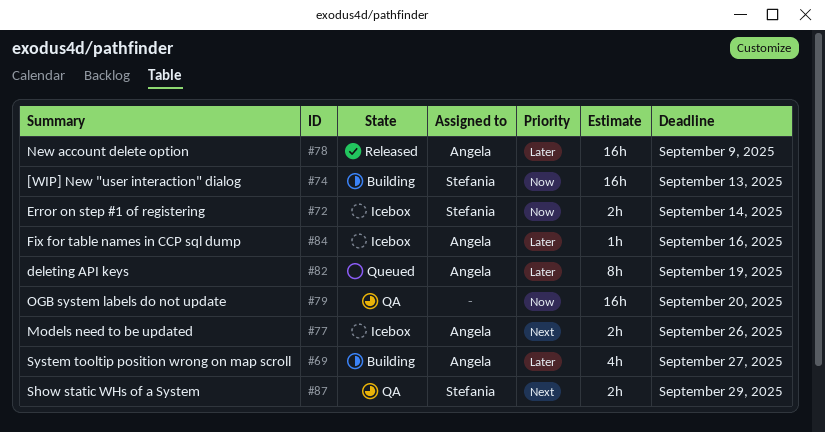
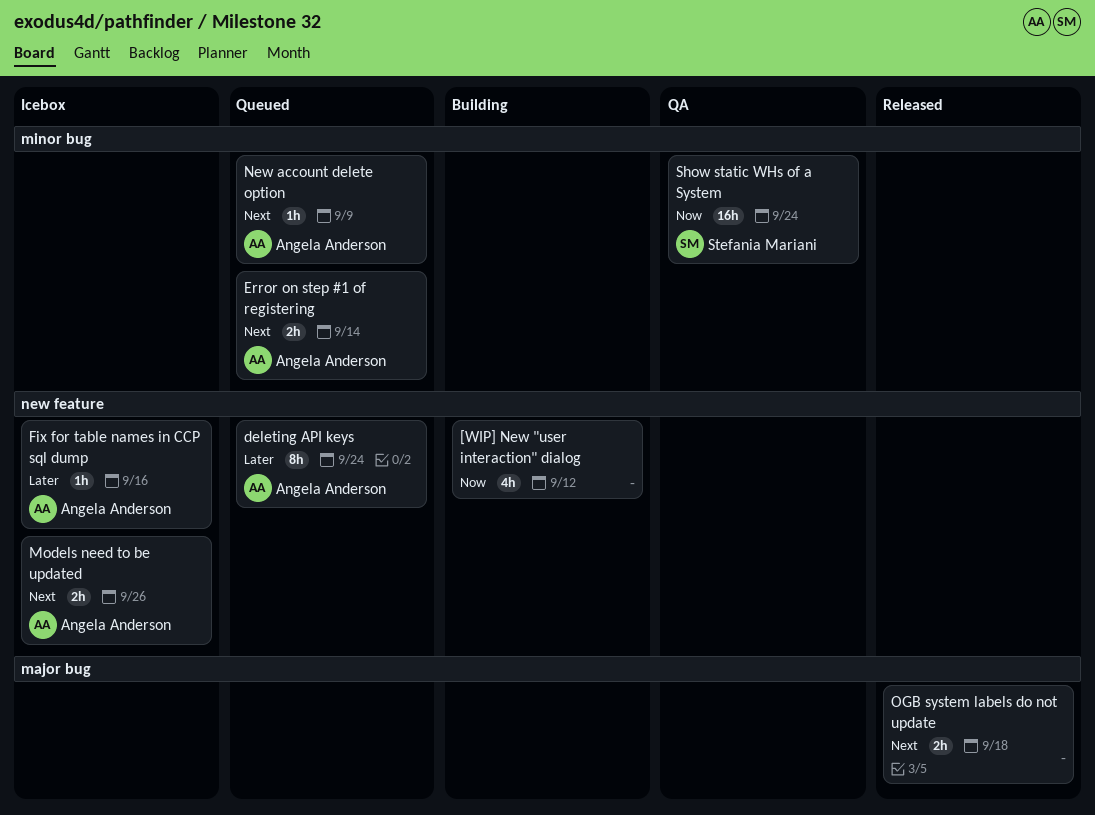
[WIP] New "user interaction" dialog, owner: Stefania Mariani -> none
[WIP] New "user interaction" dialog, estimate: 16h -> 4h
[WIP] New "user interaction" dialog, due: Sep 13 -> Sep 12
deleting API keys, due: Sep 19 -> Sep 24
Error on step #1 of registering, status: Icebox -> Queued
Error on step #1 of registering, owner: Stefania Mariani -> Angela Anderson
Error on step #1 of registering, priority: Now -> Next
New account delete option, status: Released -> Queued
New account delete option, priority: Later -> Next
New account delete option, estimate: 16h -> 1h
OGB system labels do not update, status: QA -> Released
OGB system labels do not update, priority: Now -> Next
OGB system labels do not update, estimate: 16h -> 2h
OGB system labels do not update, due: Sep 20 -> Sep 18
Show static WHs of a System, priority: Next -> Now
Show static WHs of a System, estimate: 2h -> 16h
Show static WHs of a System, due: Sep 29 -> Sep 24
System tooltip position wrong on map scroll: present -> none

